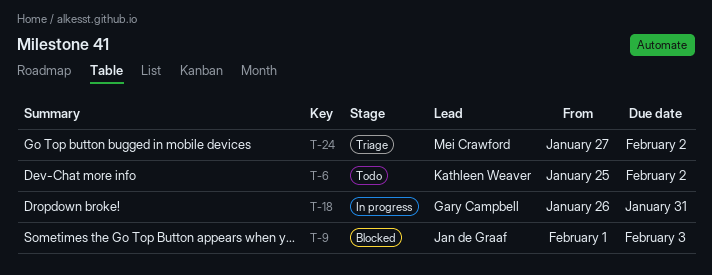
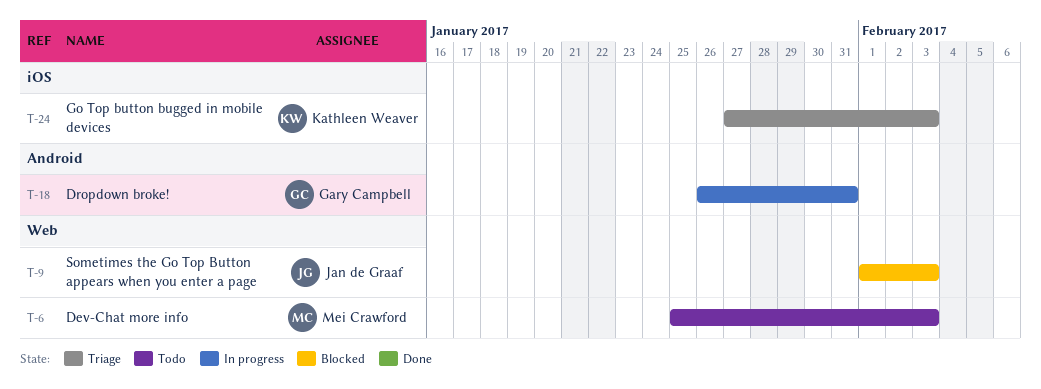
T-6, owner: Kathleen Weaver -> Mei Crawford
T-6, due: Feb 2 -> Feb 3
T-24, owner: Mei Crawford -> Kathleen Weaver
T-24, due: Feb 2 -> Feb 3

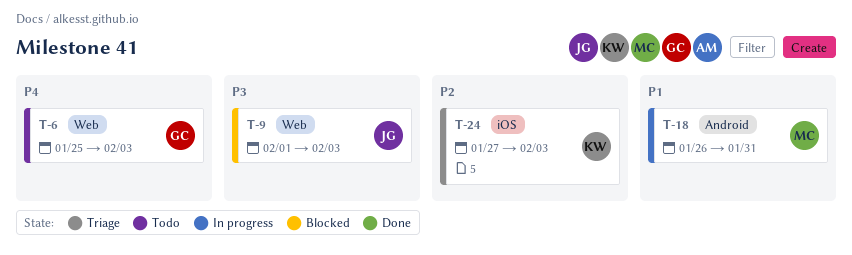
T-6, owner: Mei Crawford -> Gary Campbell
T-18, owner: Gary Campbell -> Mei Crawford

